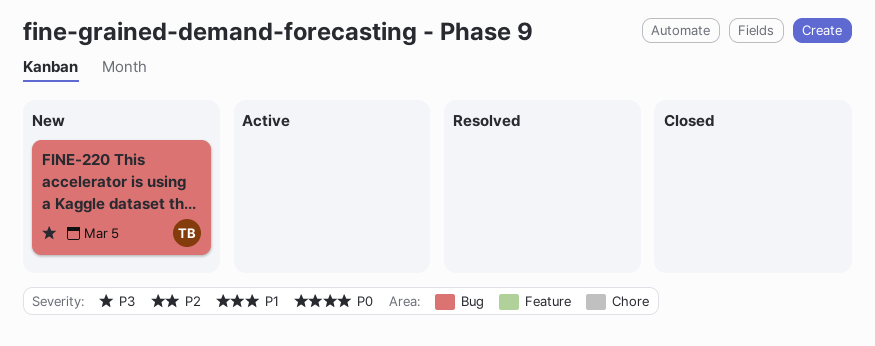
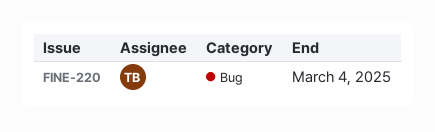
FINE-220, due: Mar 5 -> Mar 4

